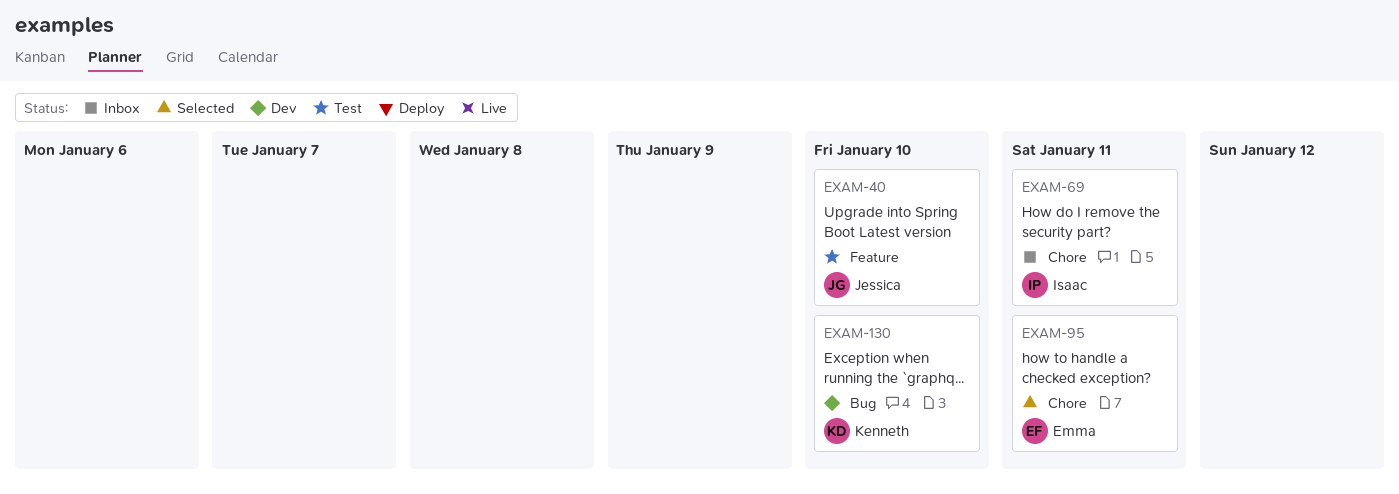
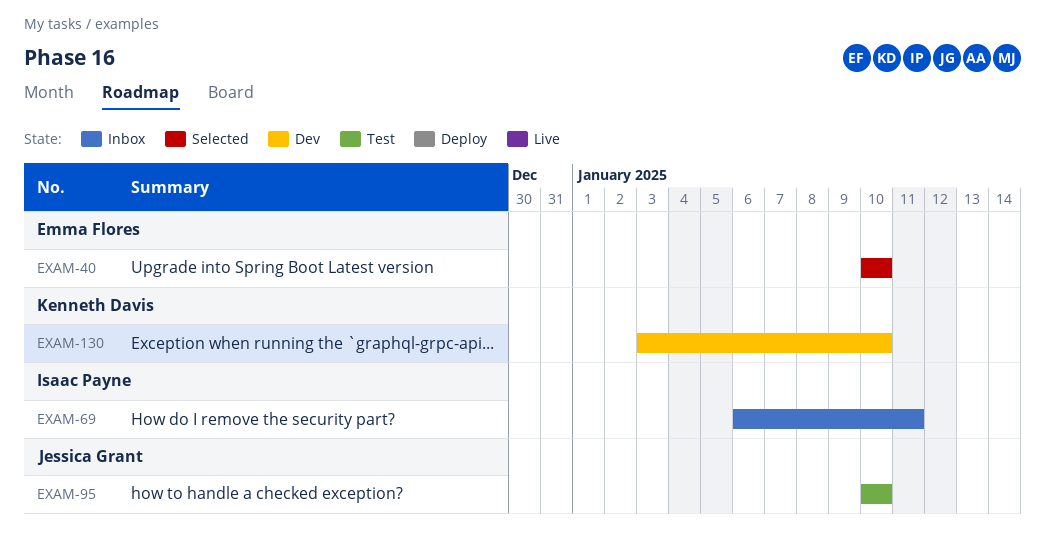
EXAM-40, status: Test -> Selected
EXAM-40, owner: Jessica Grant -> Emma Flores
EXAM-95, status: Selected -> Test
EXAM-95, owner: Emma Flores -> Jessica Grant
EXAM-95, due: Jan 11 -> Jan 10

